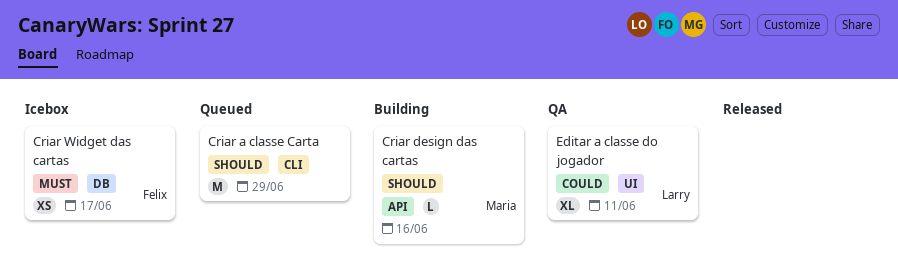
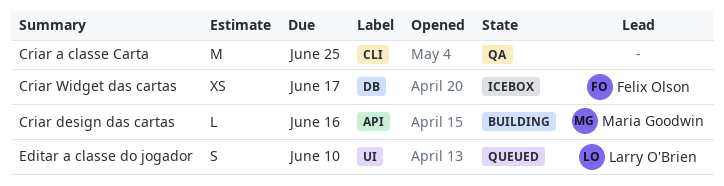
Criar a classe Carta, status: Queued -> QA
Criar a classe Carta, due: Jun 29 -> Jun 25
Editar a classe do jogador, status: QA -> Queued
Editar a classe do jogador, estimate: XL -> S
Editar a classe do jogador, due: Jun 11 -> Jun 10

